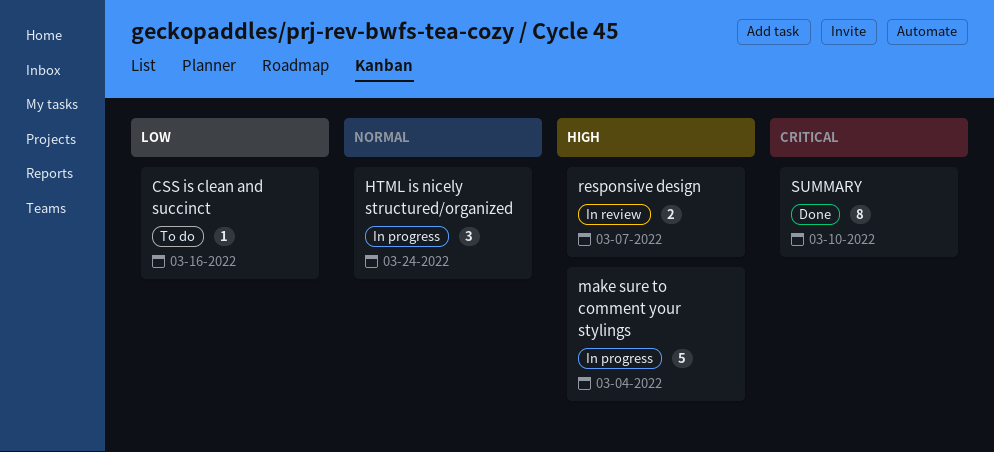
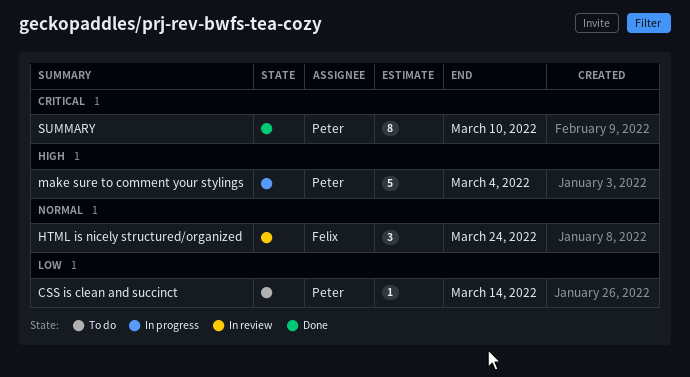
CSS is clean and succinct, due: Mar 16 -> Mar 14
HTML is nicely structured/organized, status: In progress -> In review
responsive design: present -> none

